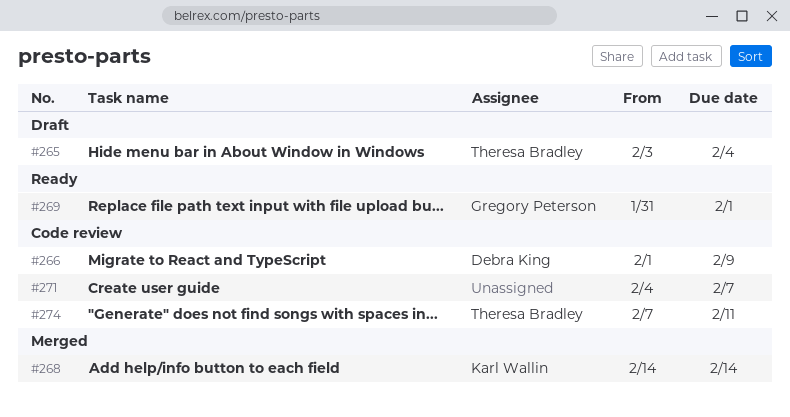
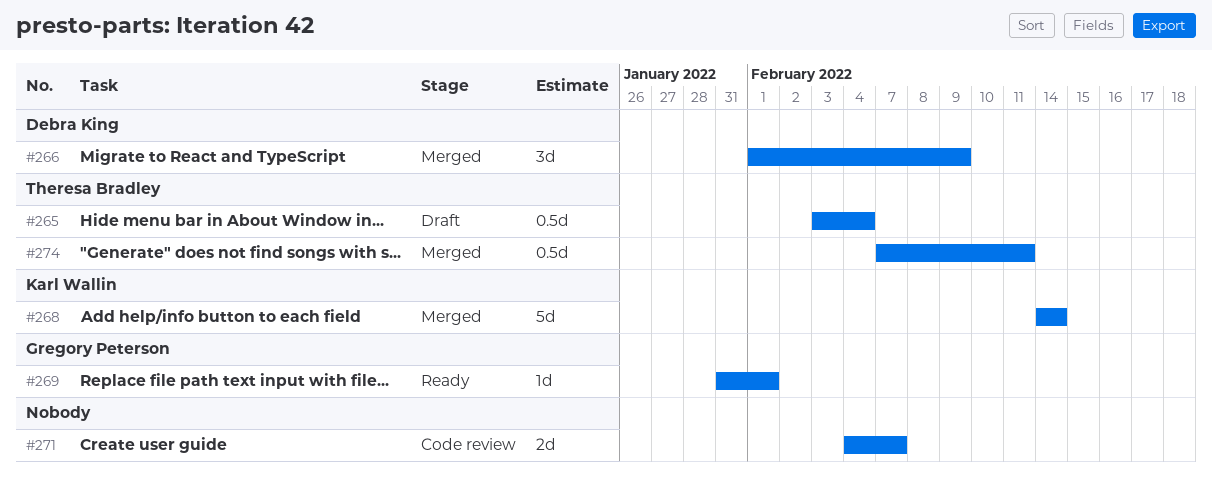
#266, status: Code review -> Merged
#274, status: Code review -> Merged

